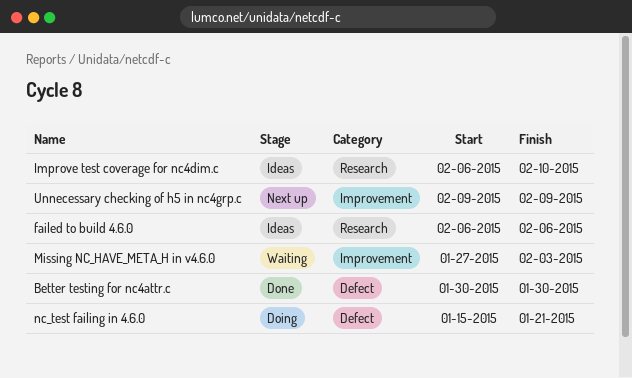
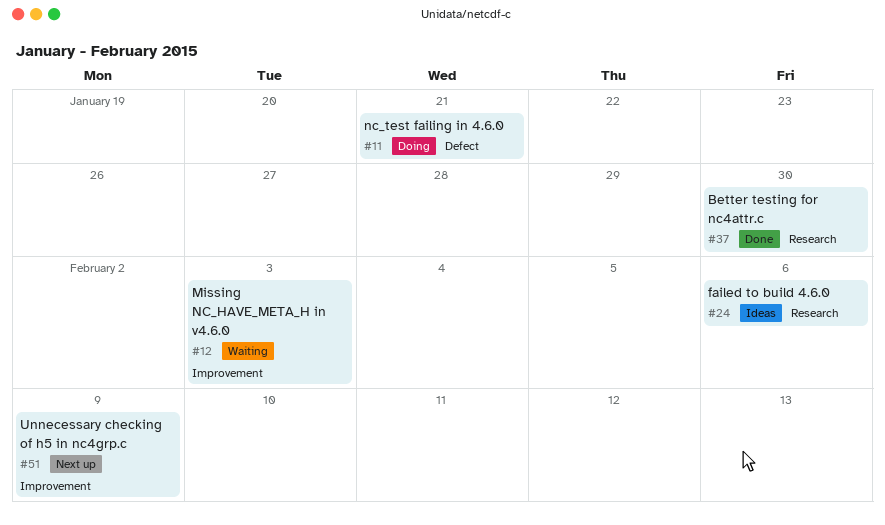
Better testing for nc4attr.c, label: Defect -> Research
Improve test coverage for nc4dim.c: present -> none

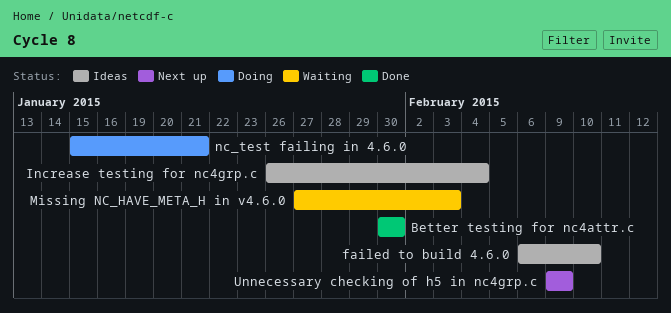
failed to build 4.6.0, due: Feb 6 -> Feb 10
Increase testing for nc4grp.c: none -> present

